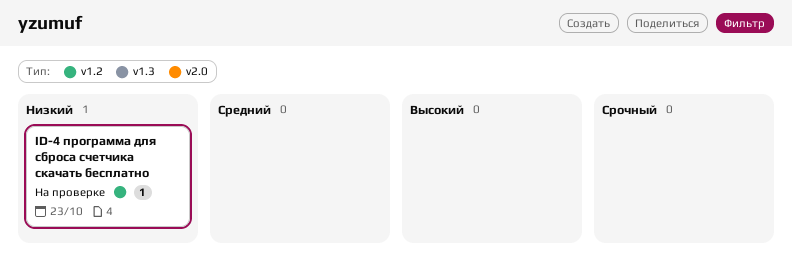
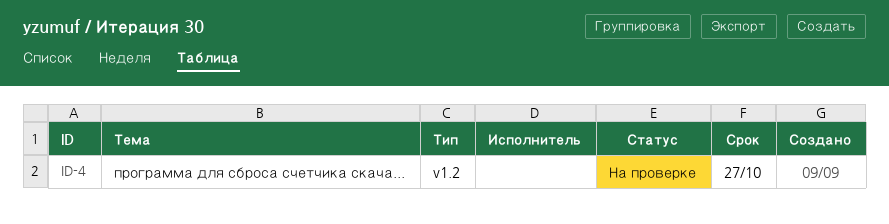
ID-4, due: Oct 23 -> Oct 27

